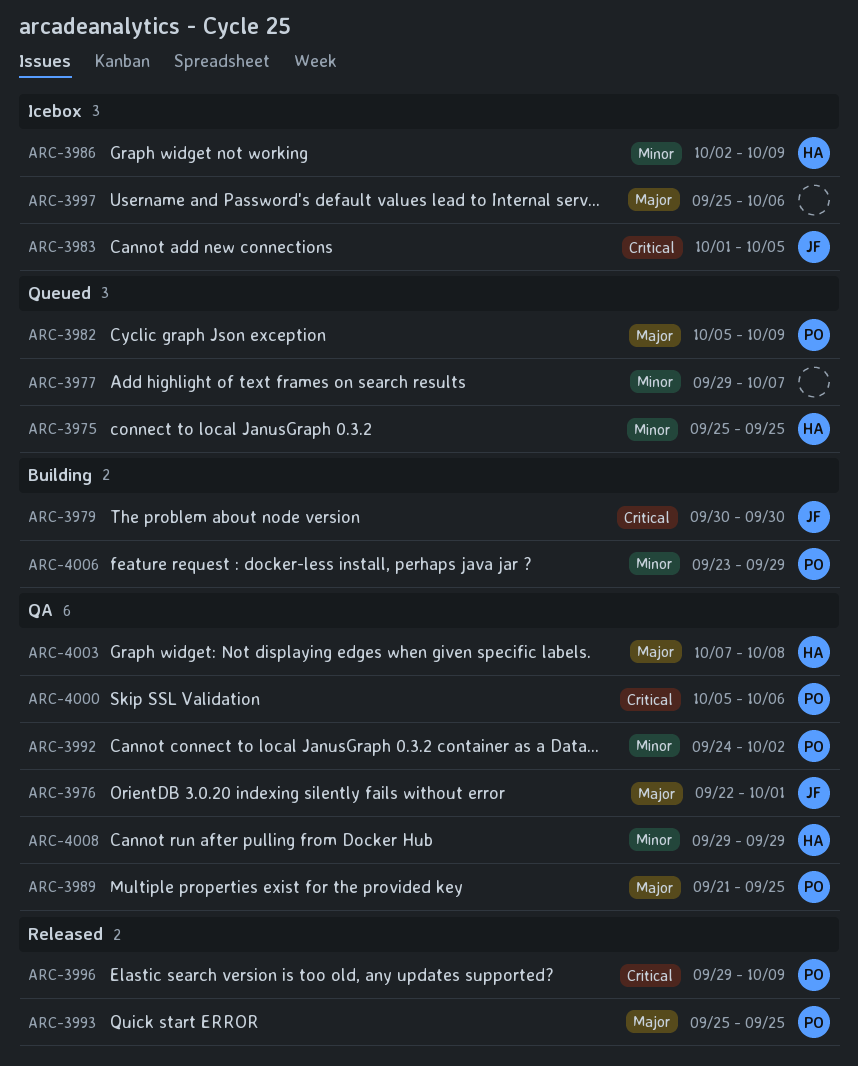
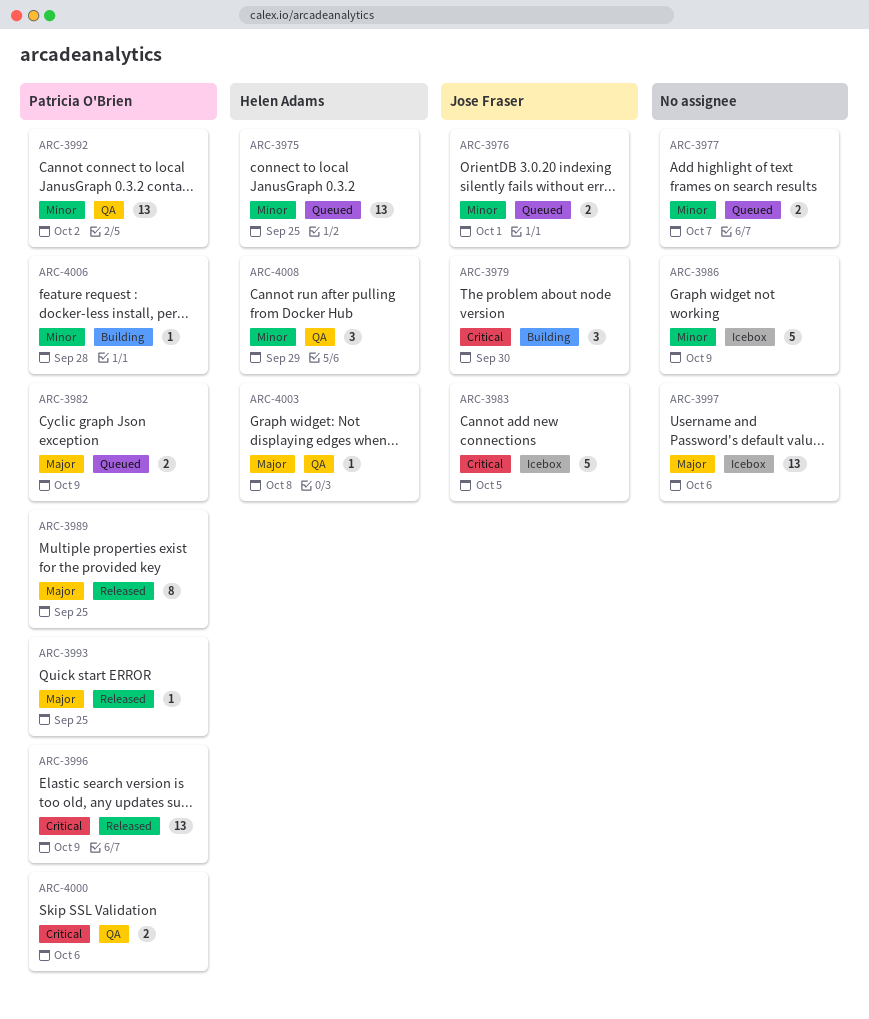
ARC-3976, status: QA -> Queued
ARC-3976, priority: Major -> Minor
ARC-3986, owner: Helen Adams -> none
ARC-3989, status: QA -> Released
ARC-4006, due: Sep 29 -> Sep 28

